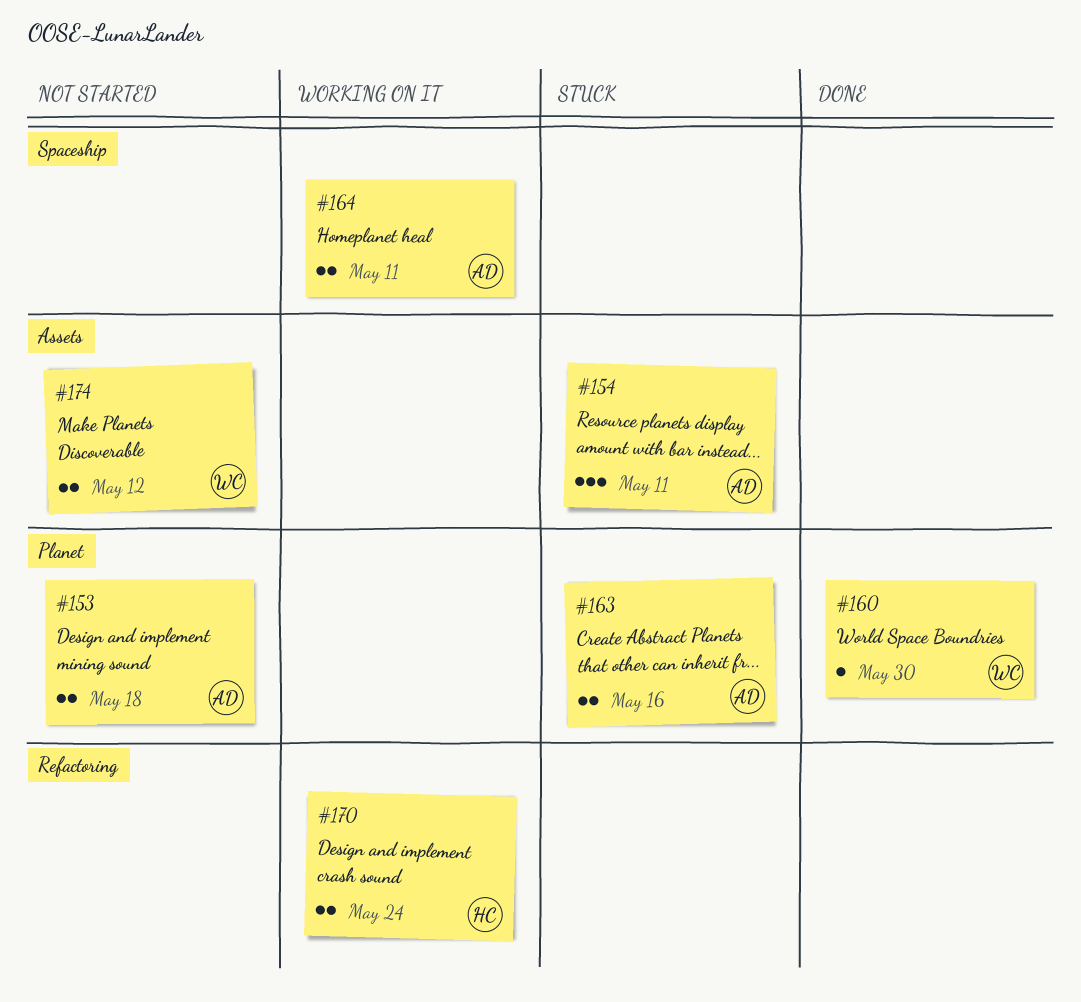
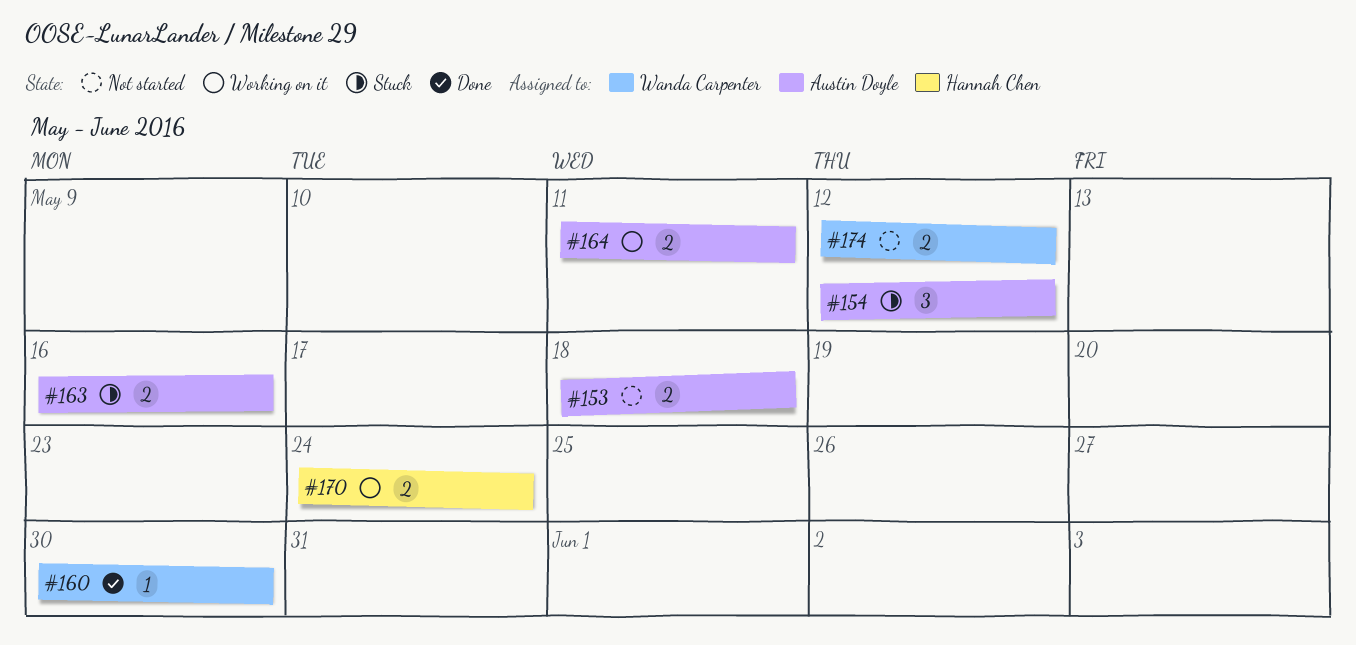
#154, due: May 11 -> May 12

